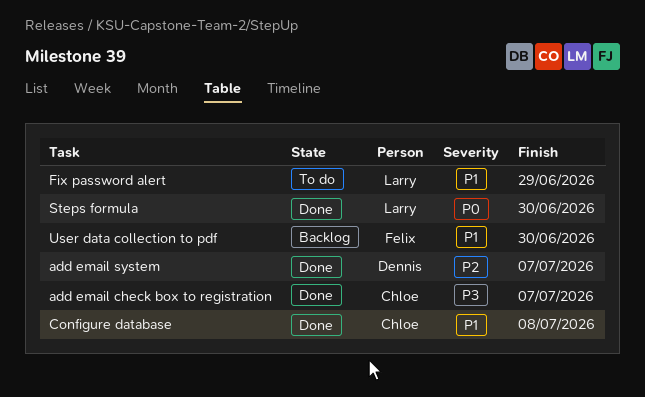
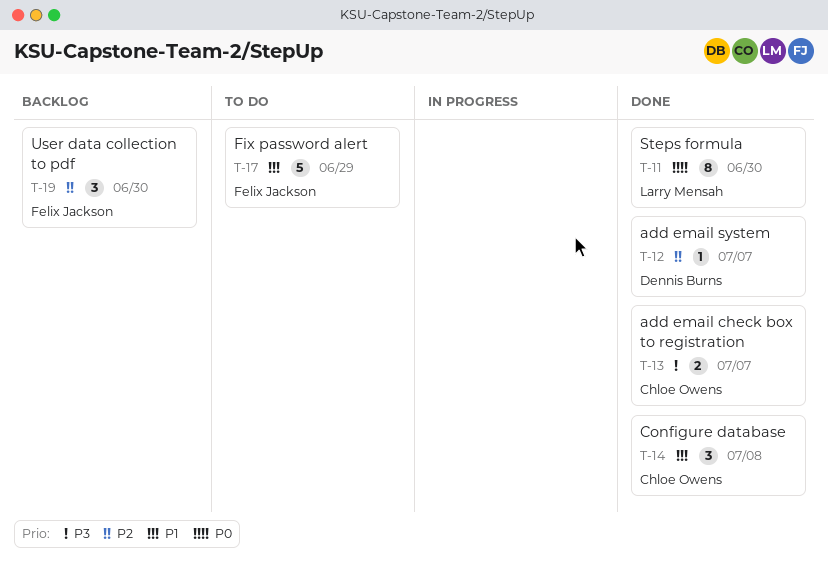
Fix password alert, owner: Larry Mensah -> Felix Jackson
User data collection to pdf, priority: P1 -> P2

